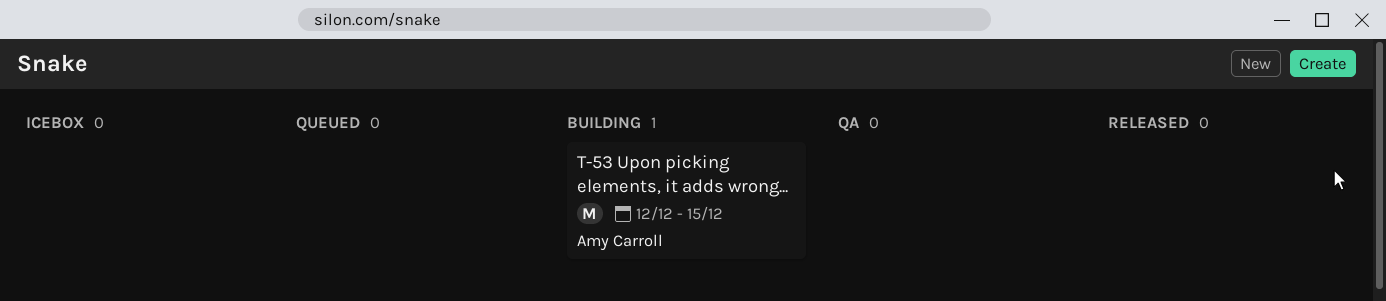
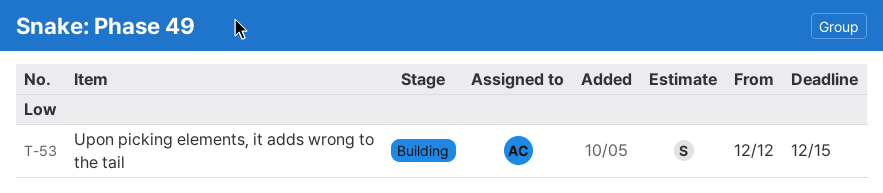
T-53, estimate: M -> S

